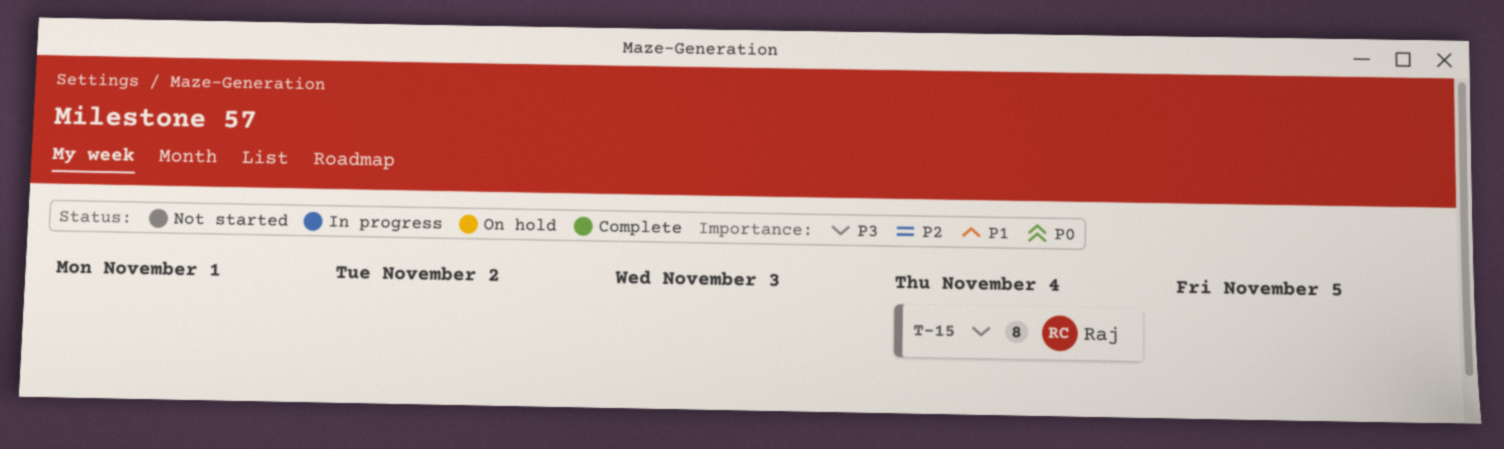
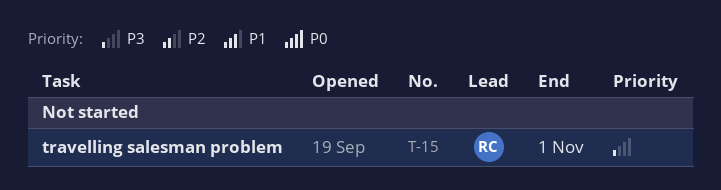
T-15, due: Nov 4 -> Nov 1

